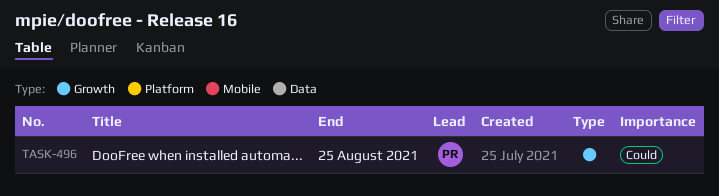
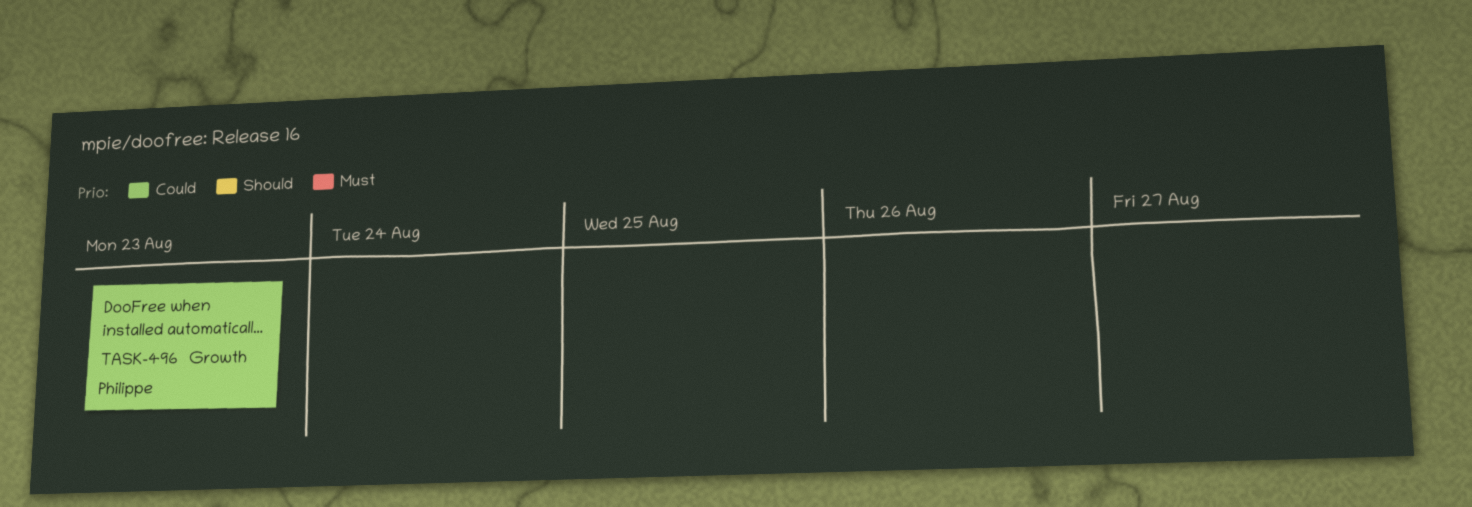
TASK-496, due: Aug 25 -> Aug 23

